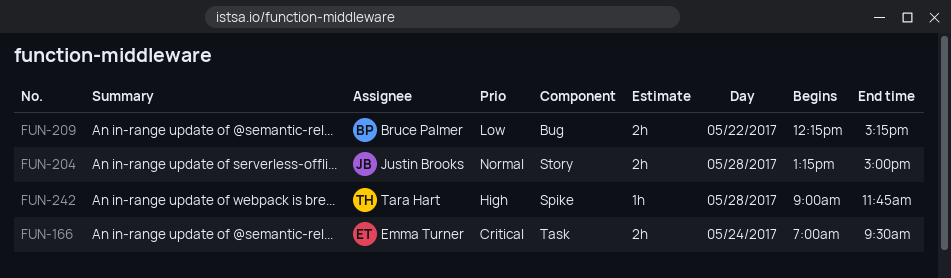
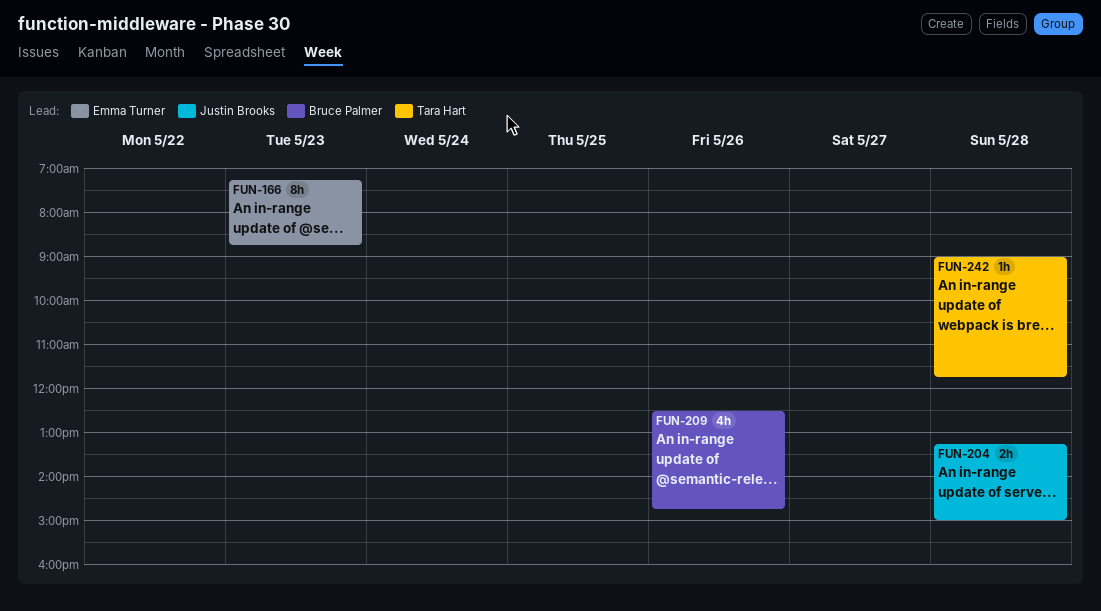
FUN-166, estimate: 2h -> 8h
FUN-166, day: May 24 -> May 23
FUN-166, begins: 07:00 -> 07:15
FUN-166, ends: 09:30 -> 08:45
FUN-209, estimate: 2h -> 4h
FUN-209, day: May 22 -> May 26
FUN-209, begins: 12:15 -> 12:30
FUN-209, ends: 15:15 -> 14:45

